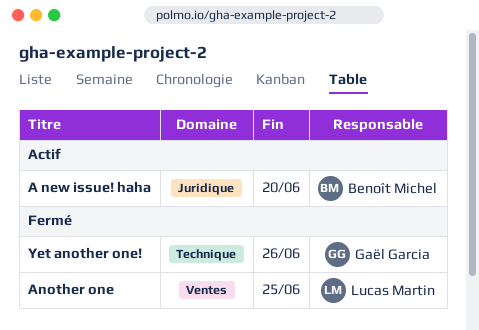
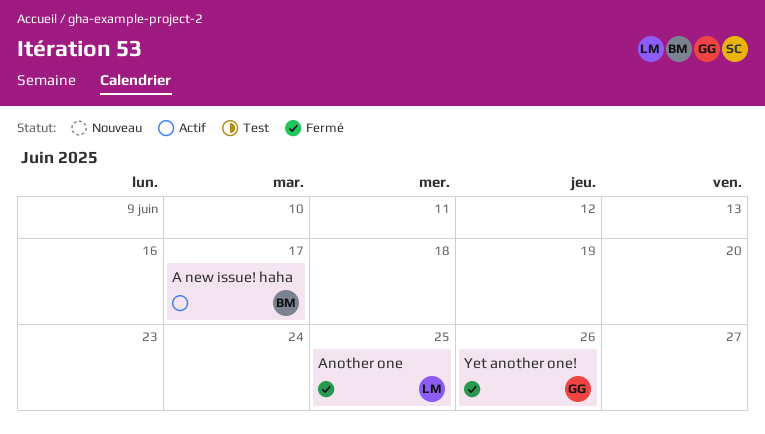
A new issue! haha, due: Jun 20 -> Jun 17

